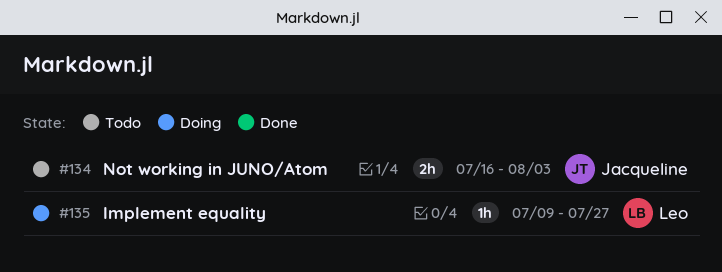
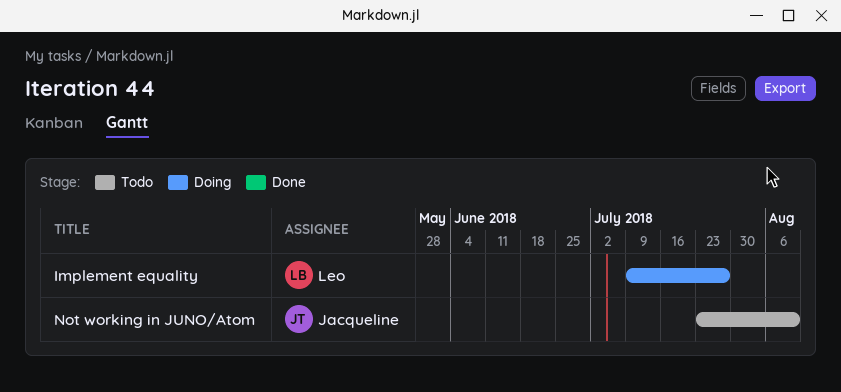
Not working in JUNO/Atom, start: Jul 16 -> Jul 23
Not working in JUNO/Atom, due: Aug 3 -> Aug 10

